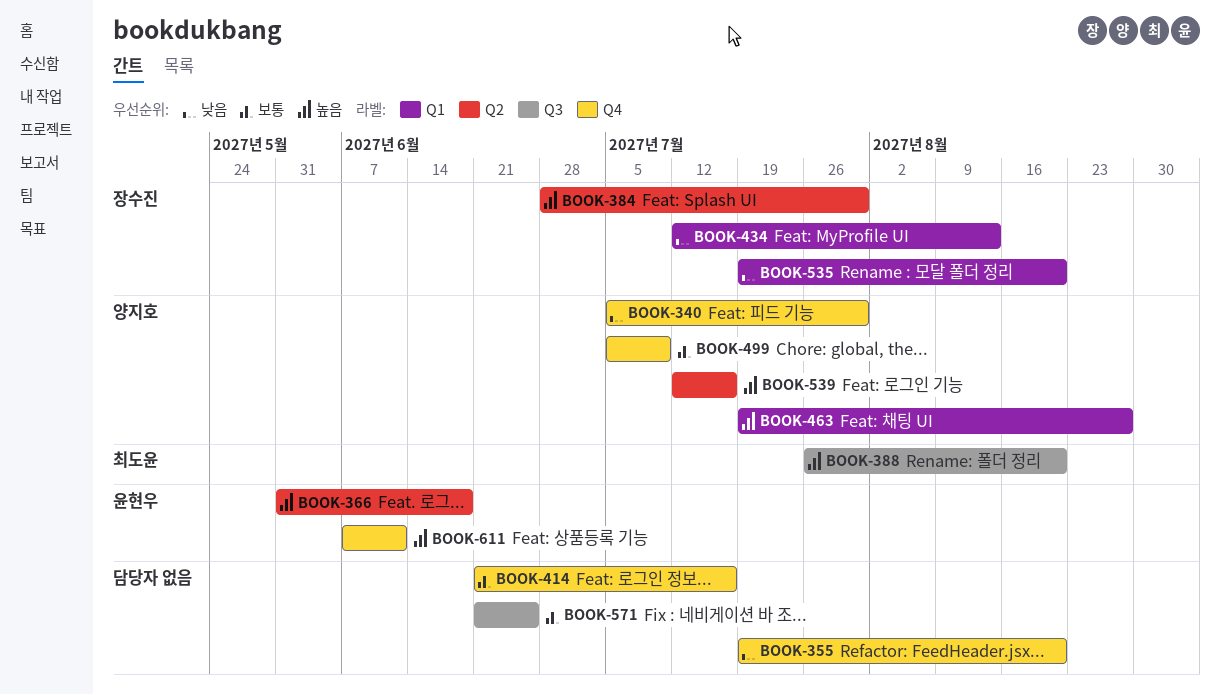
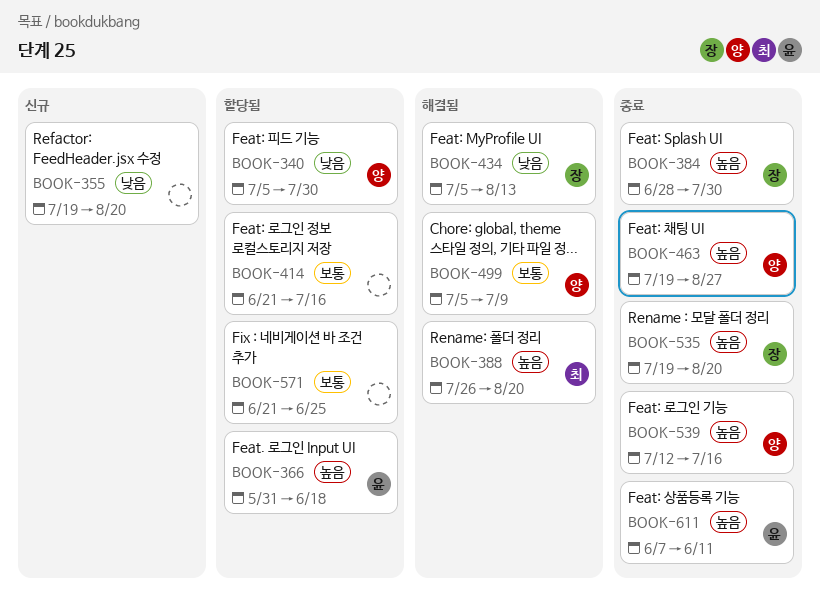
BOOK-434, start: Jul 12 -> Jul 5
BOOK-535, priority: 낮음 -> 높음

